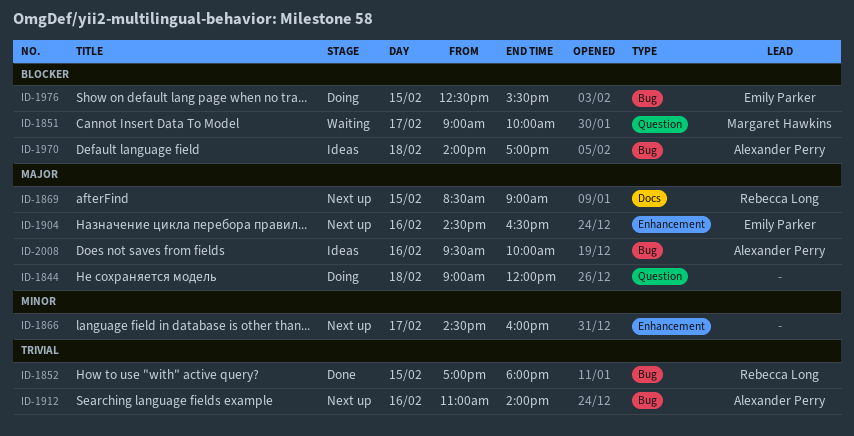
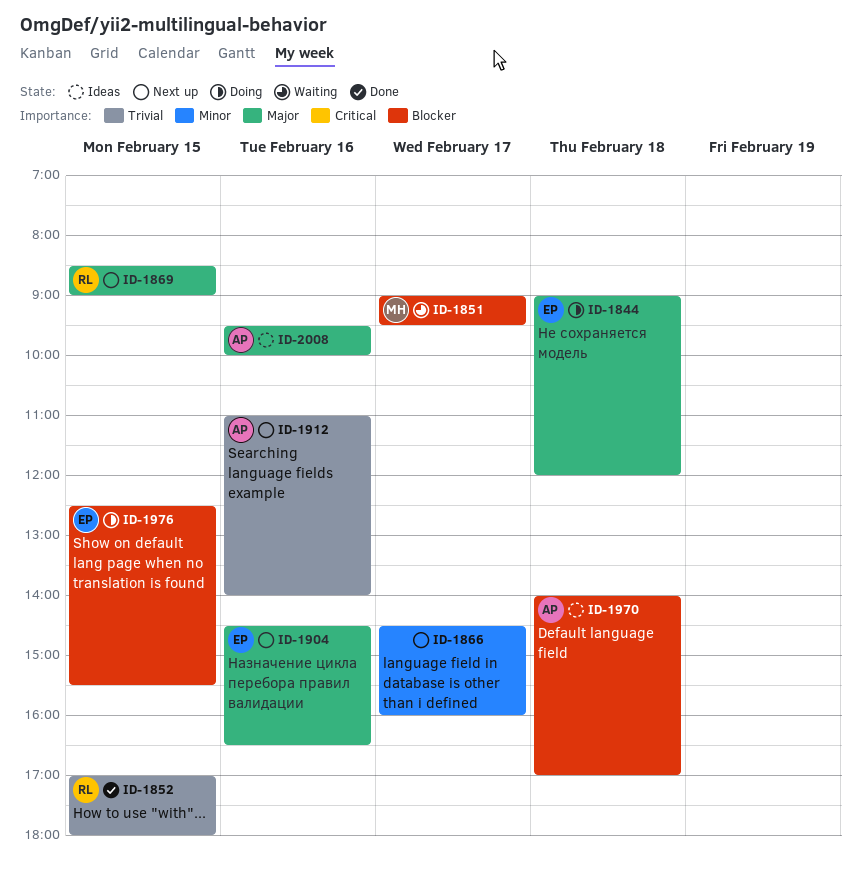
ID-1844, owner: none -> Emily Parker
ID-1851, ends: 10:00 -> 09:30

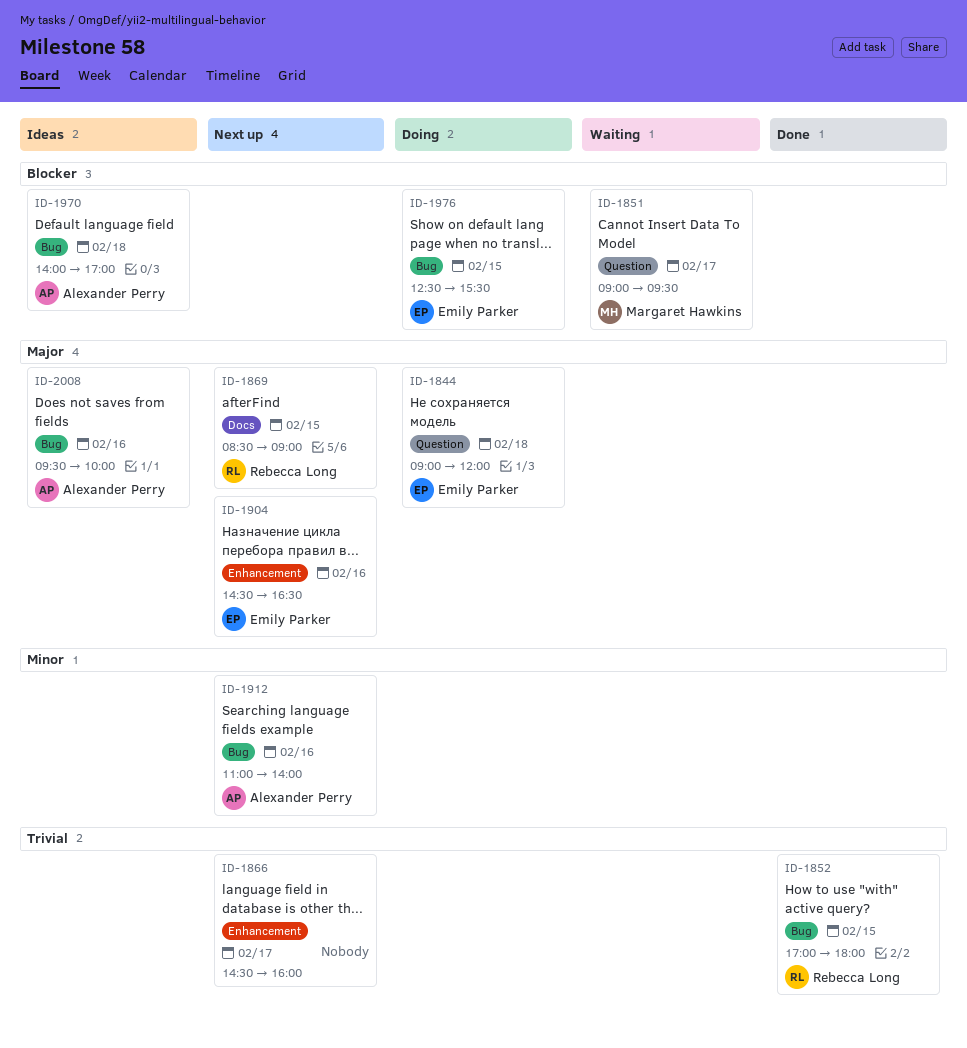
ID-1866, priority: Minor -> Trivial
ID-1912, priority: Trivial -> Minor

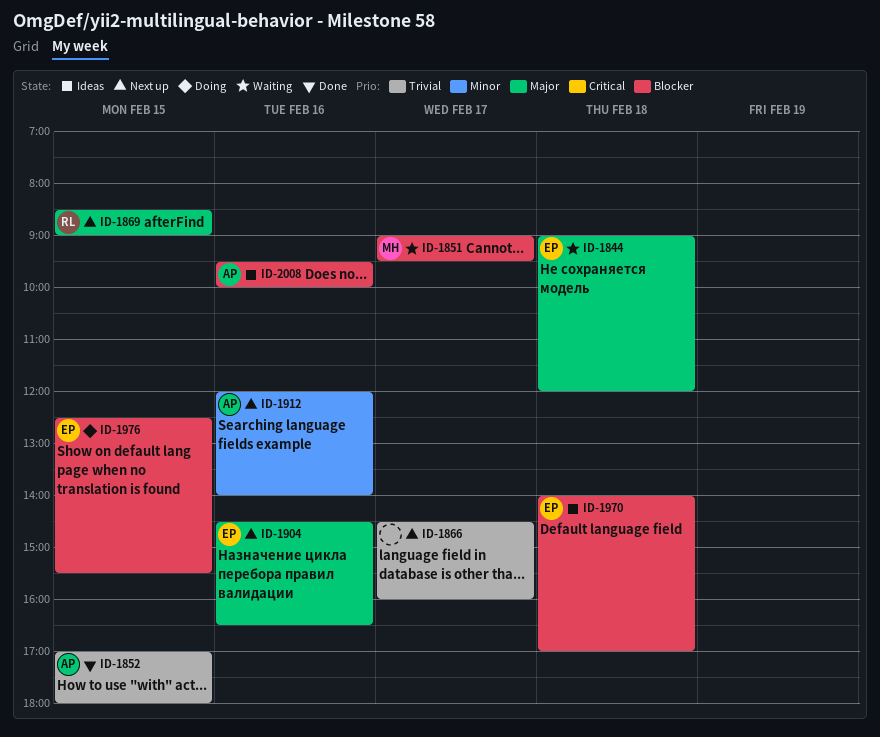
ID-1844, status: Doing -> Waiting
ID-1852, owner: Rebecca Long -> Alexander Perry
ID-1912, begins: 11:00 -> 12:00
ID-1970, owner: Alexander Perry -> Emily Parker
ID-2008, priority: Major -> Blocker

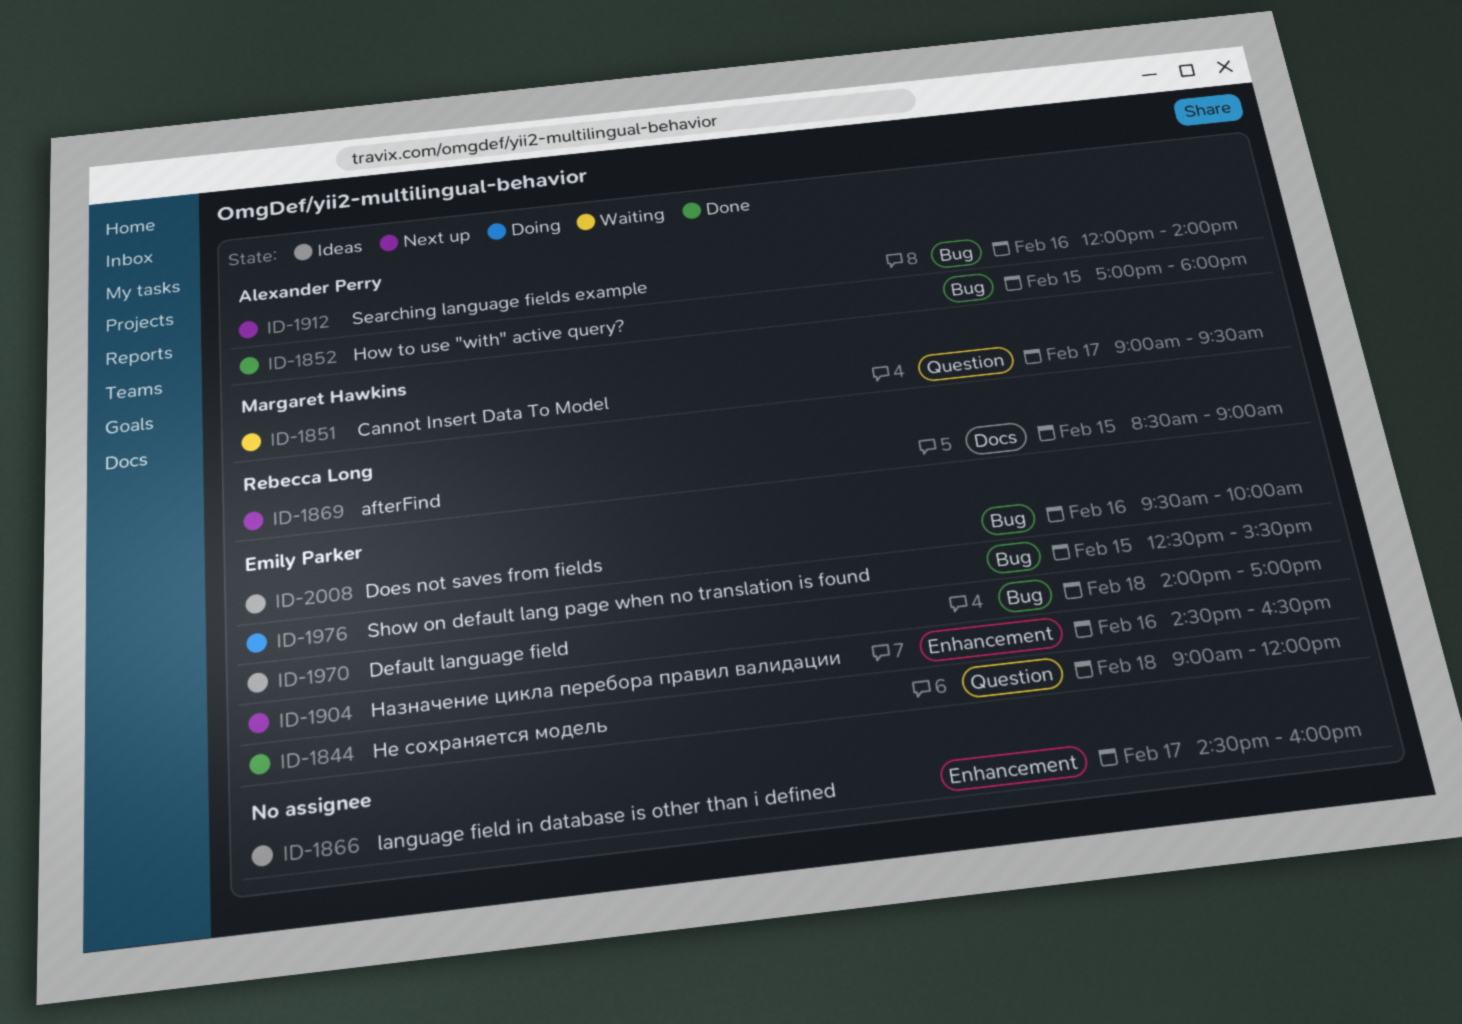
ID-1844, status: Waiting -> Done
ID-1866, status: Next up -> Ideas
ID-2008, owner: Alexander Perry -> Emily Parker

